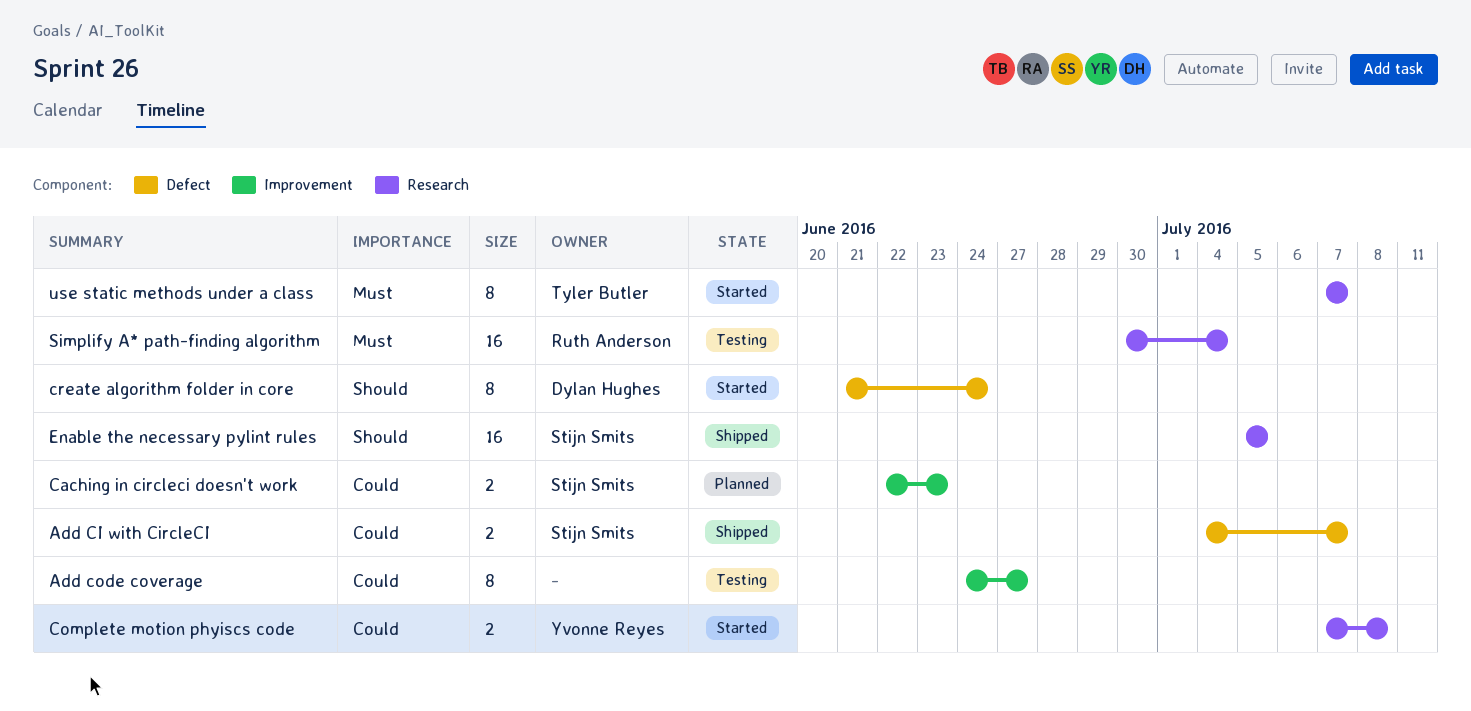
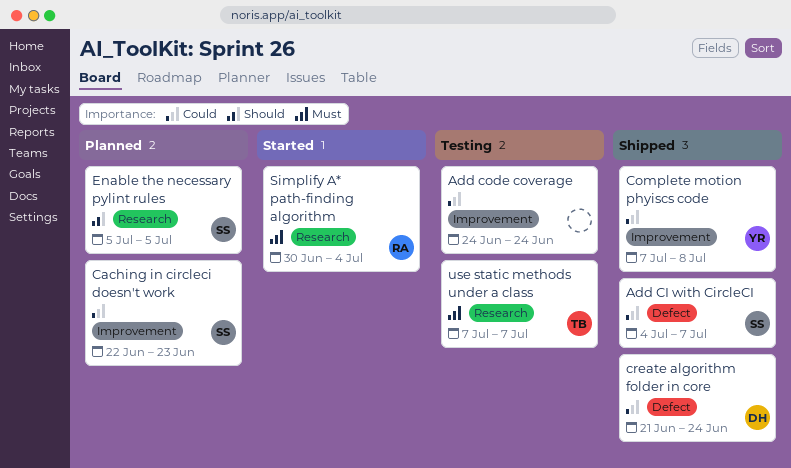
Add code coverage, due: Jun 27 -> Jun 24
Complete motion phyiscs code, status: Started -> Shipped
Complete motion phyiscs code, label: Research -> Improvement
create algorithm folder in core, status: Started -> Shipped
create algorithm folder in core, priority: Should -> Could
Enable the necessary pylint rules, status: Shipped -> Planned
Simplify A* path-finding algorithm, status: Testing -> Started
use static methods under a class, status: Started -> Testing

